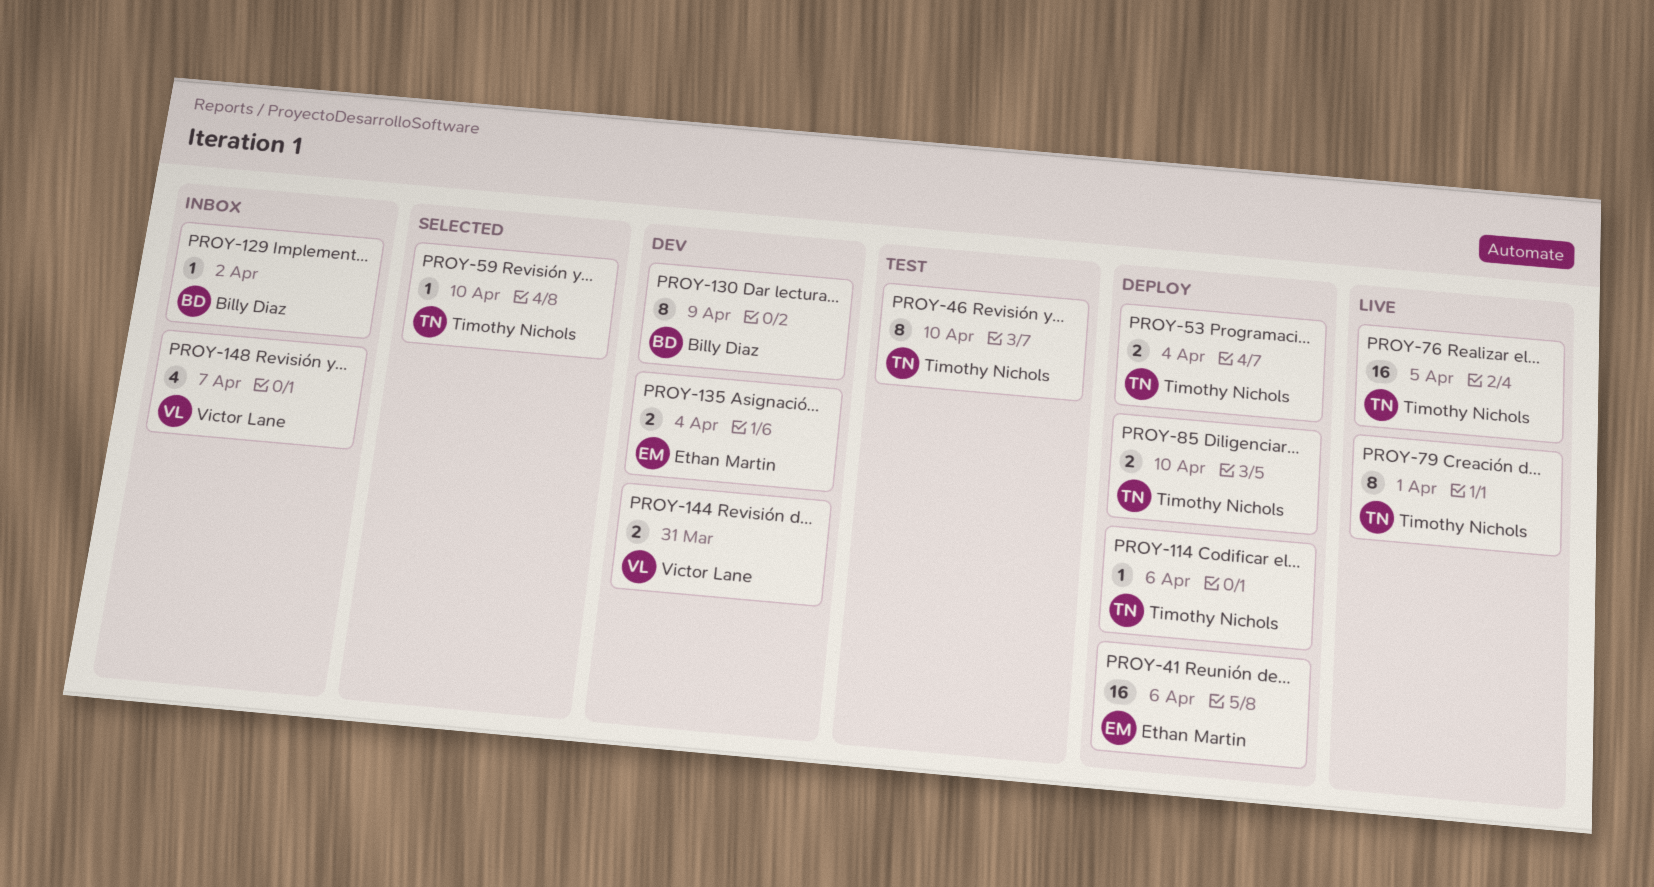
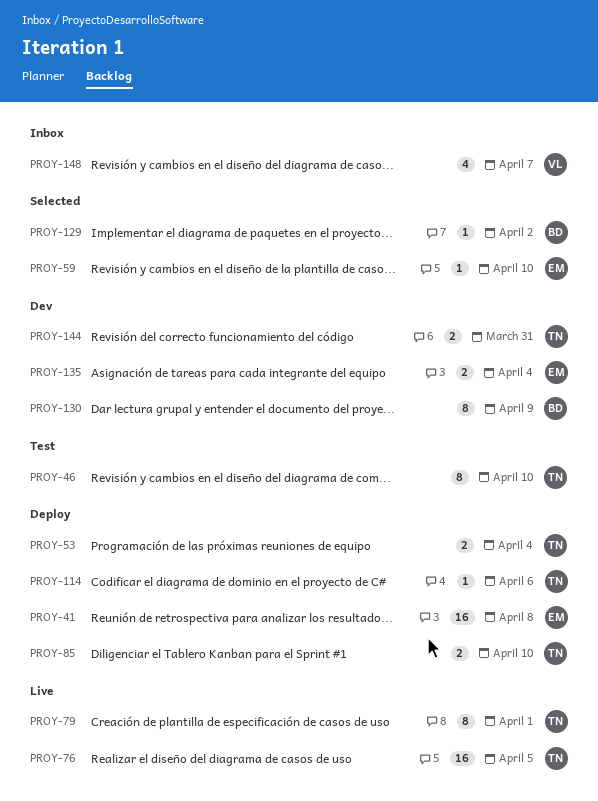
PROY-41, due: Apr 6 -> Apr 8
PROY-59, owner: Timothy Nichols -> Ethan Martin
PROY-129, status: Inbox -> Selected
PROY-144, owner: Victor Lane -> Timothy Nichols

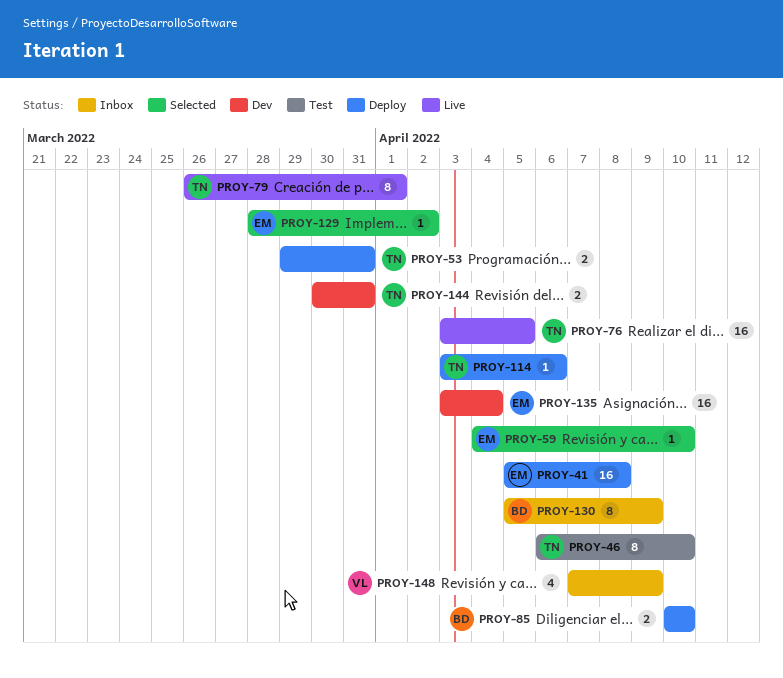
PROY-53, due: Apr 4 -> Mar 31
PROY-85, owner: TN -> BD
PROY-129, owner: BD -> EM
PROY-130, status: Dev -> Inbox
PROY-135, estimate: 2 -> 16
PROY-148, due: Apr 7 -> Apr 9

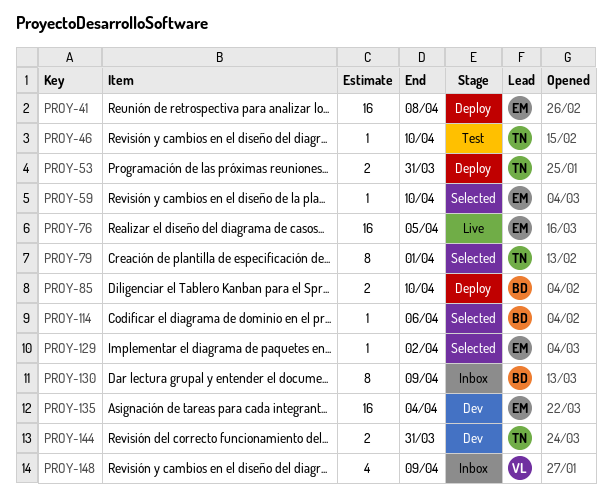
PROY-46, estimate: 8 -> 1
PROY-76, owner: TN -> EM
PROY-79, status: Live -> Selected
PROY-114, status: Deploy -> Selected
PROY-114, owner: TN -> BD

